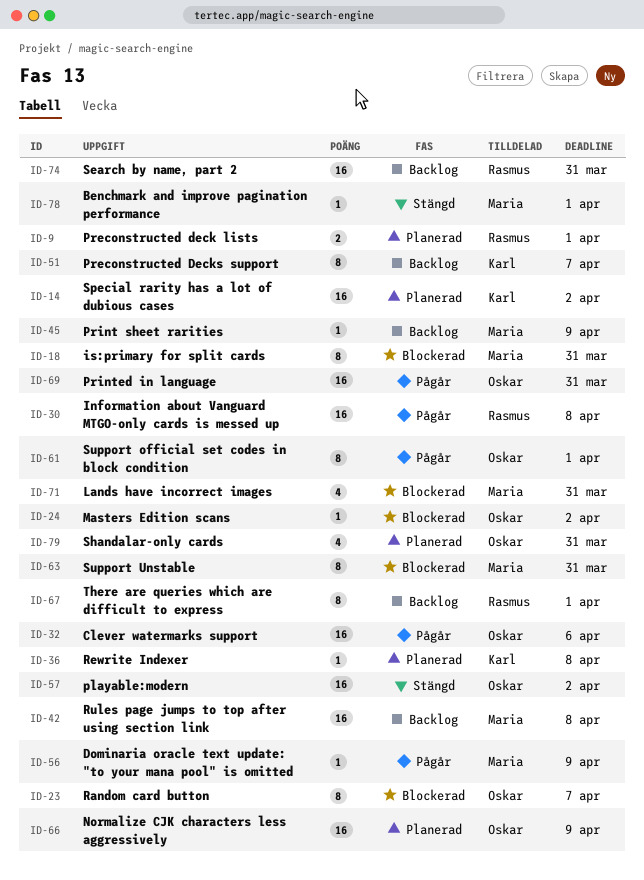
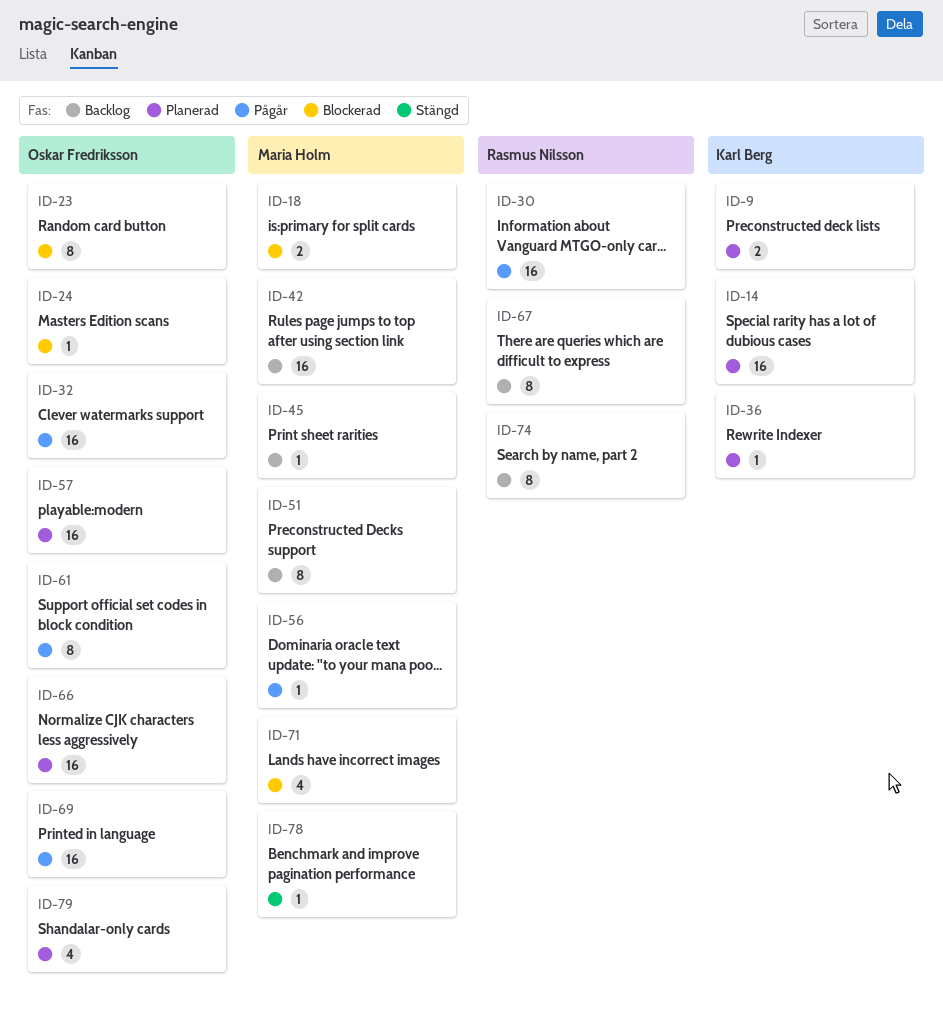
ID-9, owner: Rasmus Nilsson -> Karl Berg
ID-18, estimate: 8 -> 2
ID-51, owner: Karl Berg -> Maria Holm
ID-57, status: Stängd -> Planerad
ID-63: present -> none
ID-74, estimate: 16 -> 8

